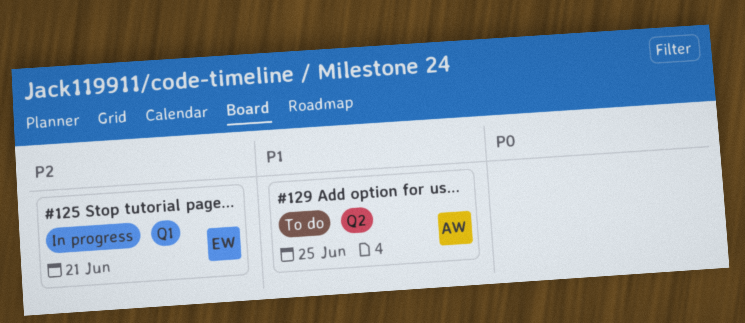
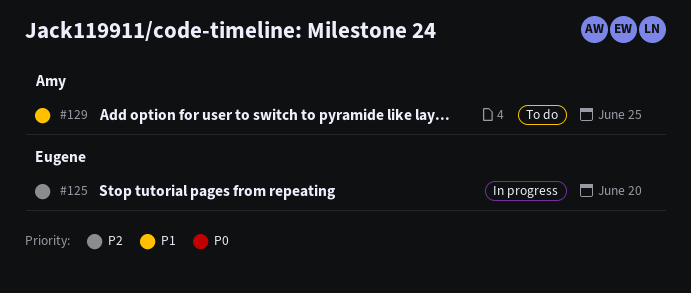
#125, due: Jun 21 -> Jun 20

